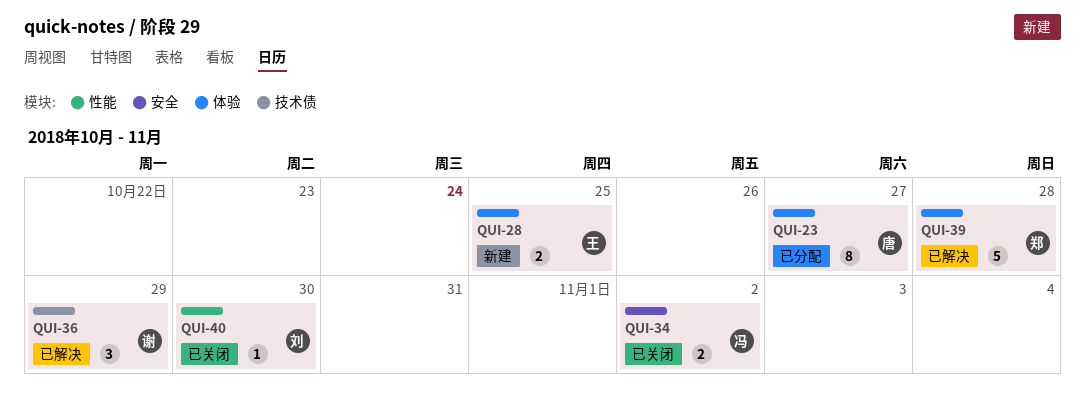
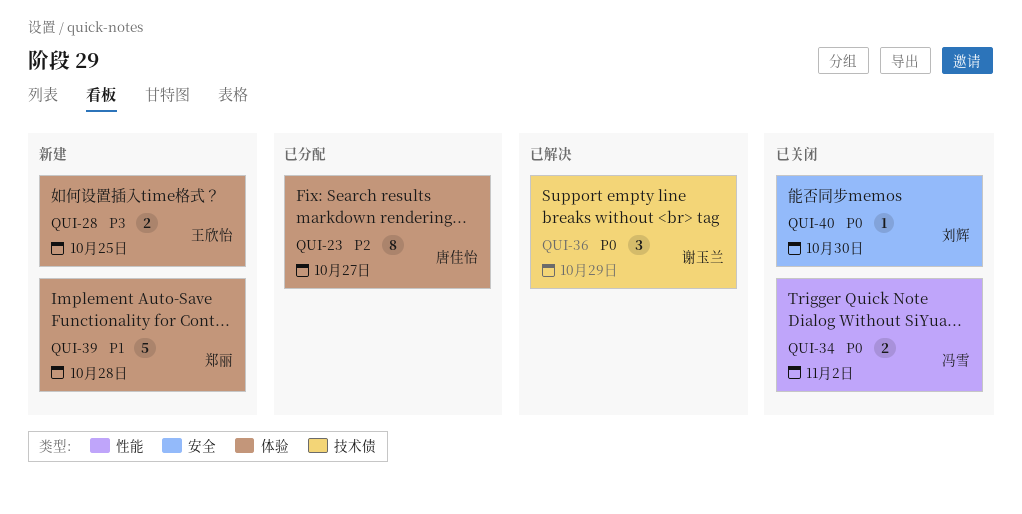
QUI-34, label: 安全 -> 性能
QUI-39, status: 已解决 -> 新建
QUI-40, label: 性能 -> 安全

